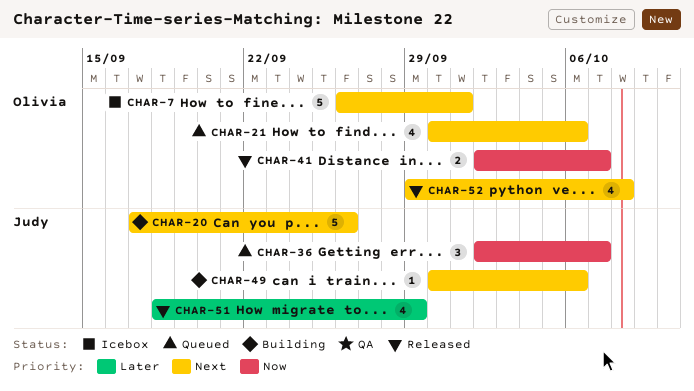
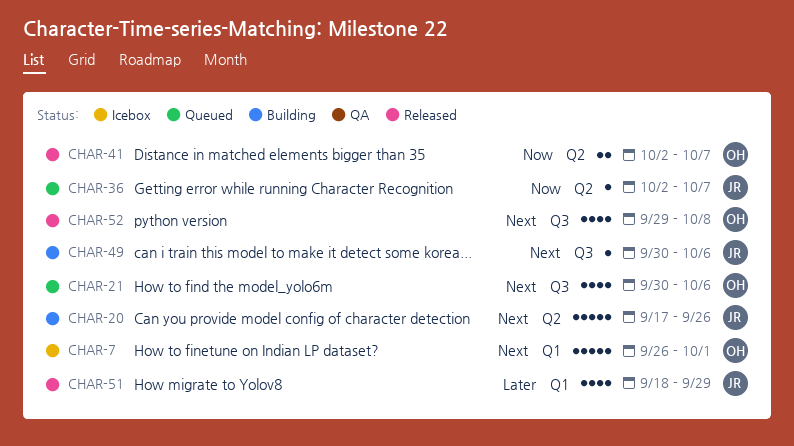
CHAR-36, estimate: 3 -> 1

